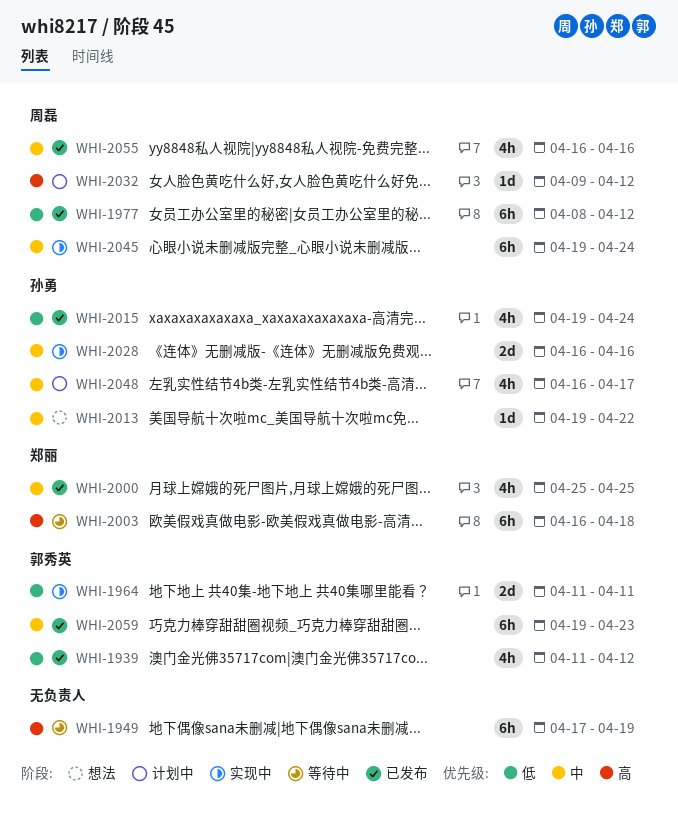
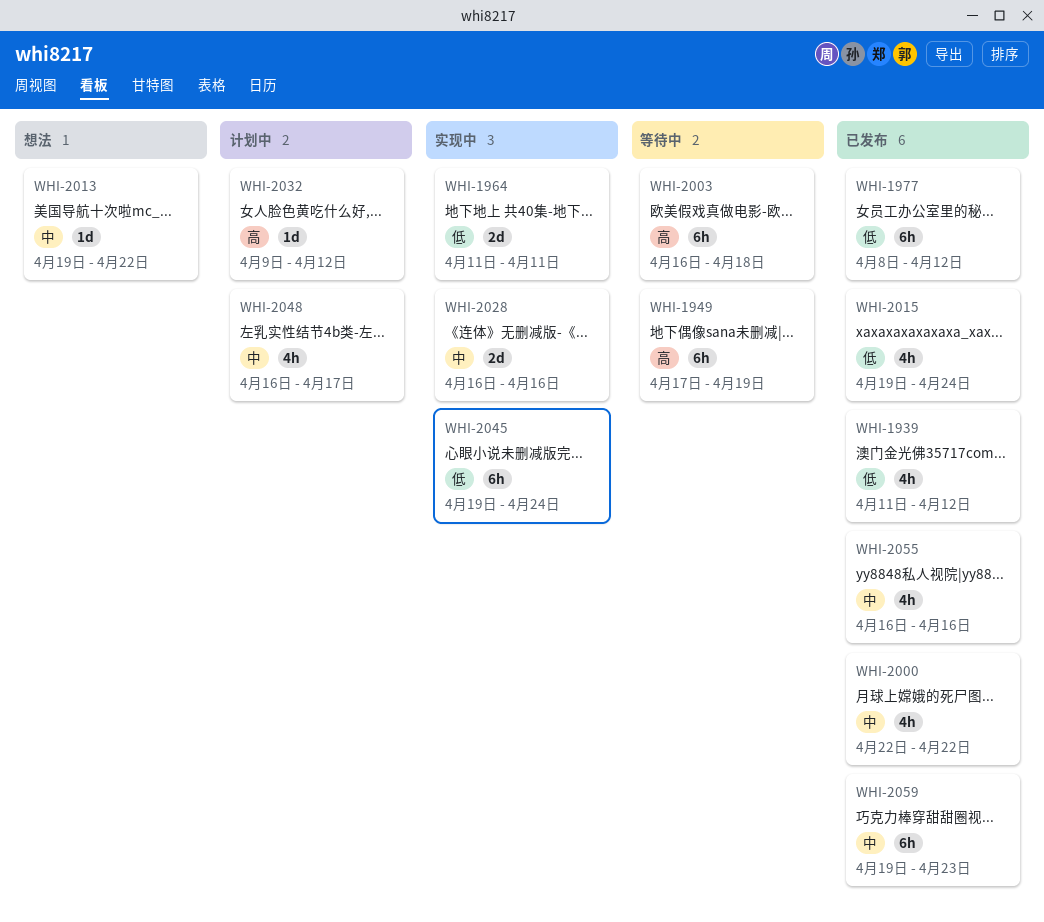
WHI-2000, start: Apr 25 -> Apr 22
WHI-2000, due: Apr 25 -> Apr 22
WHI-2045, priority: 中 -> 低

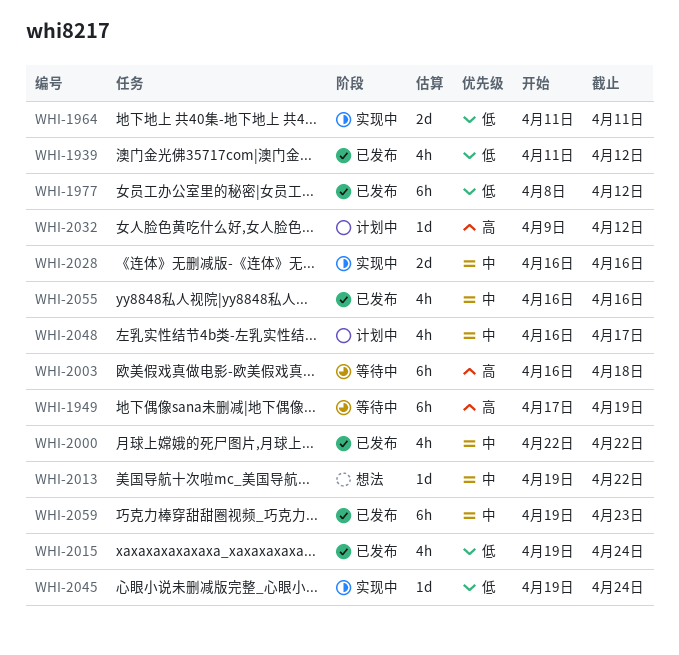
WHI-2045, estimate: 6h -> 1d

